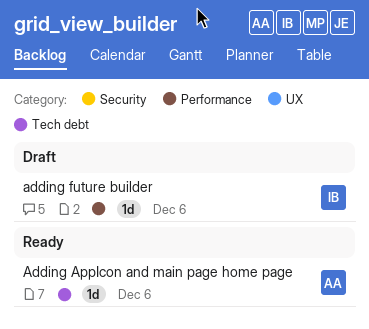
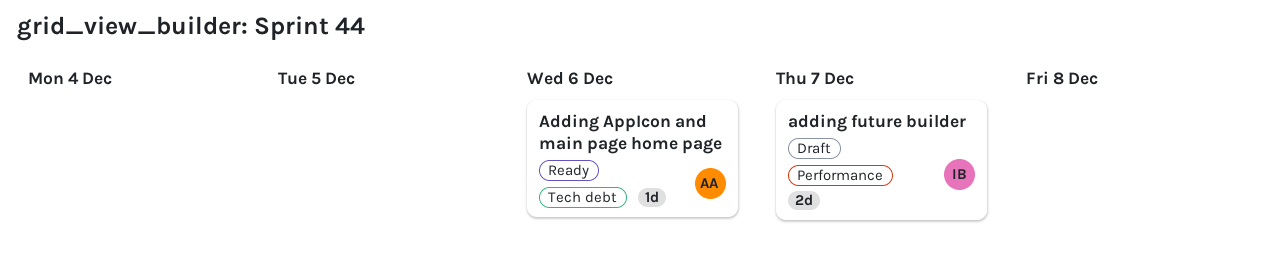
adding future builder, estimate: 1d -> 2d
adding future builder, due: Dec 6 -> Dec 7

